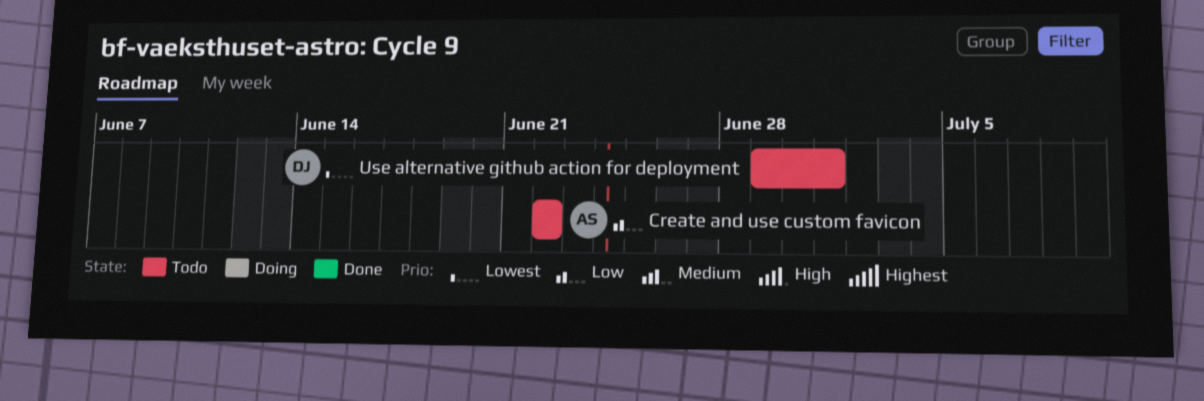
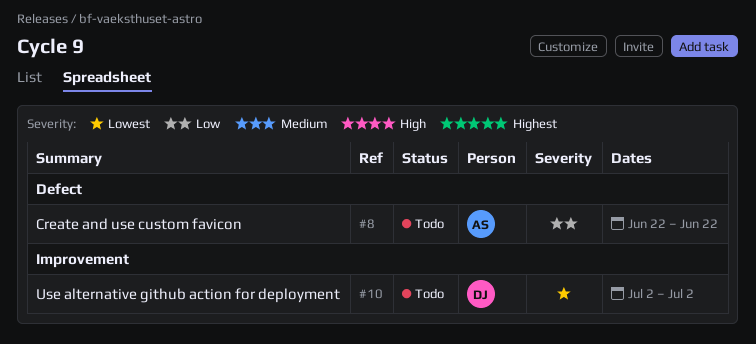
Use alternative github action for deployment, start: Jun 29 -> Jul 2
Use alternative github action for deployment, due: Jul 1 -> Jul 2

